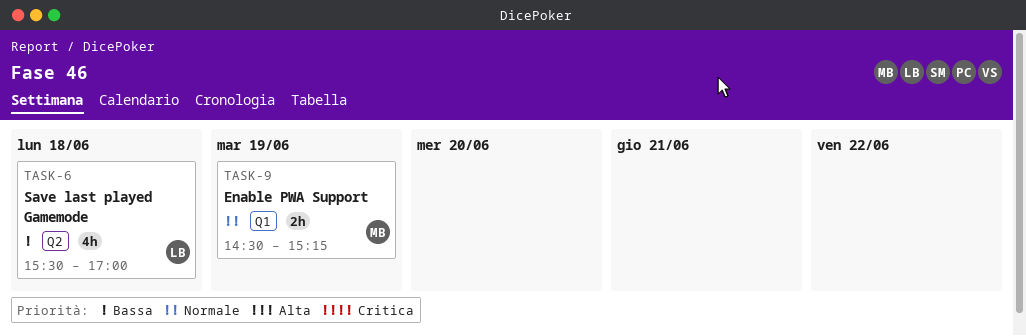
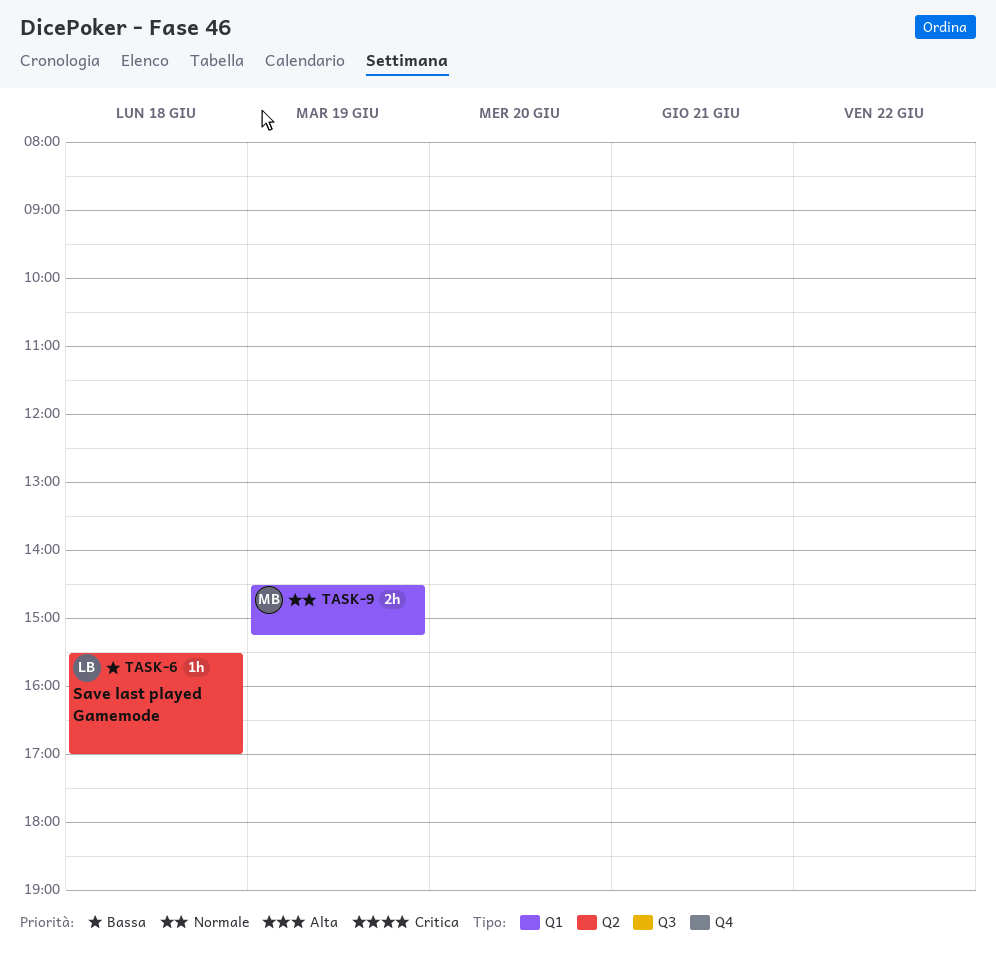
TASK-6, estimate: 4h -> 1h

